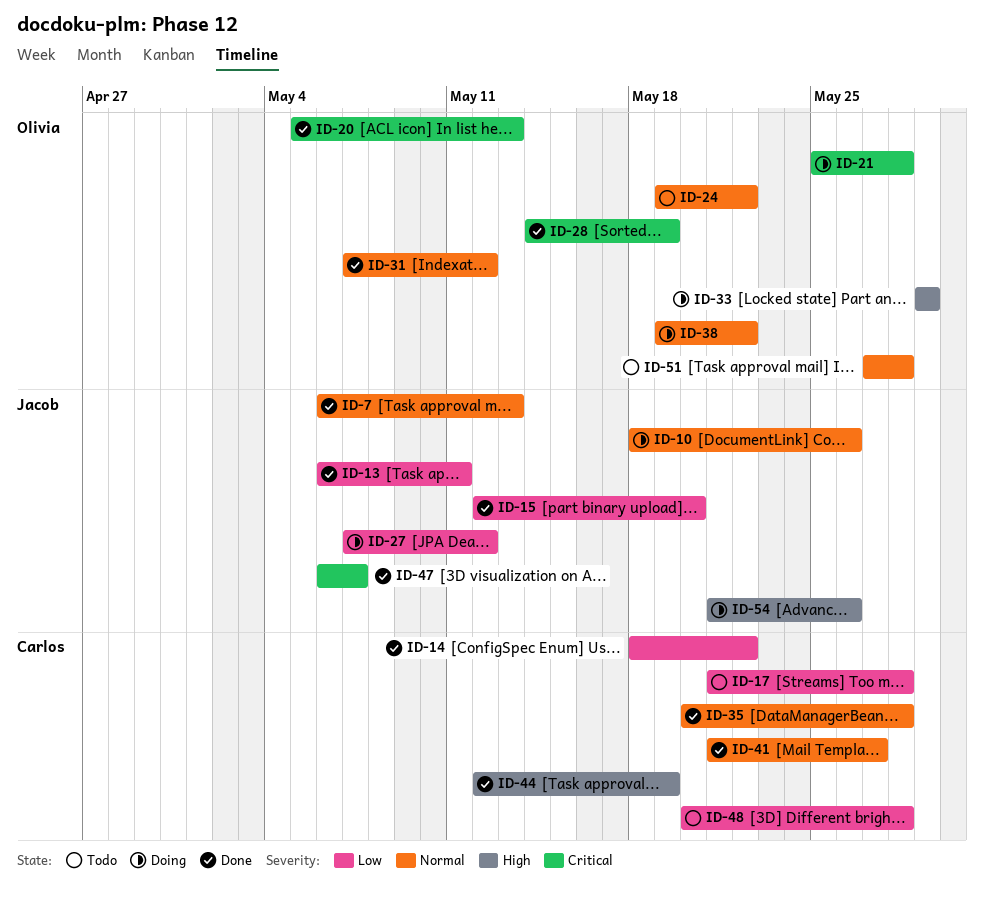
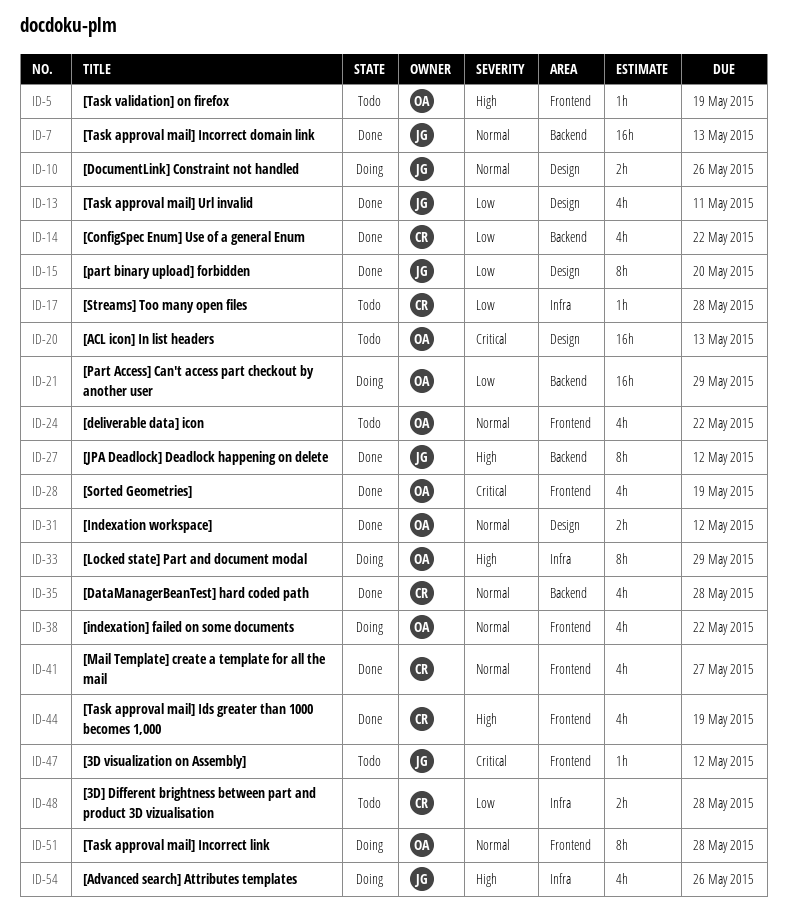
ID-5: none -> present
ID-20, status: Done -> Todo
ID-21, priority: Critical -> Low
ID-21, due: May 28 -> May 29
ID-27, status: Doing -> Done
ID-27, priority: Low -> High
ID-47, status: Done -> Todo
ID-47, due: May 7 -> May 12
ID-51, status: Todo -> Doing

